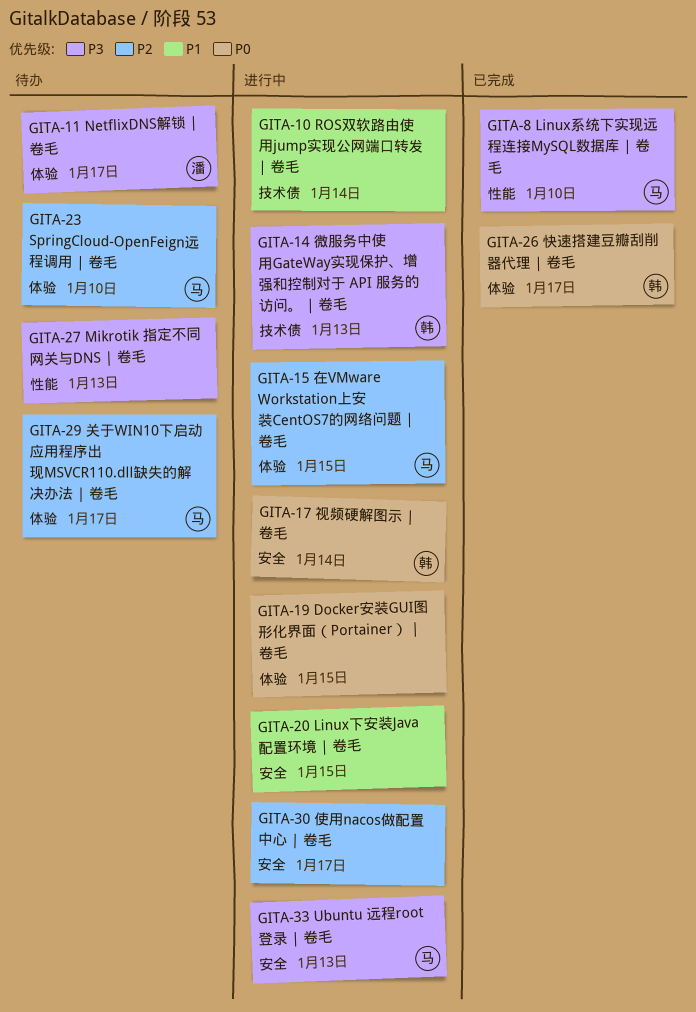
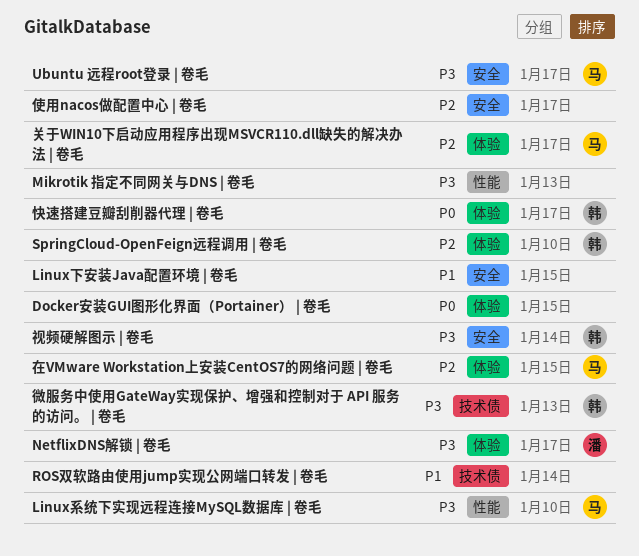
SpringCloud-OpenFeign远程调用 | 卷毛, owner: 马 -> 韩
Ubuntu 远程root登录 | 卷毛, due: Jan 13 -> Jan 17
视频硬解图示 | 卷毛, priority: P0 -> P3

